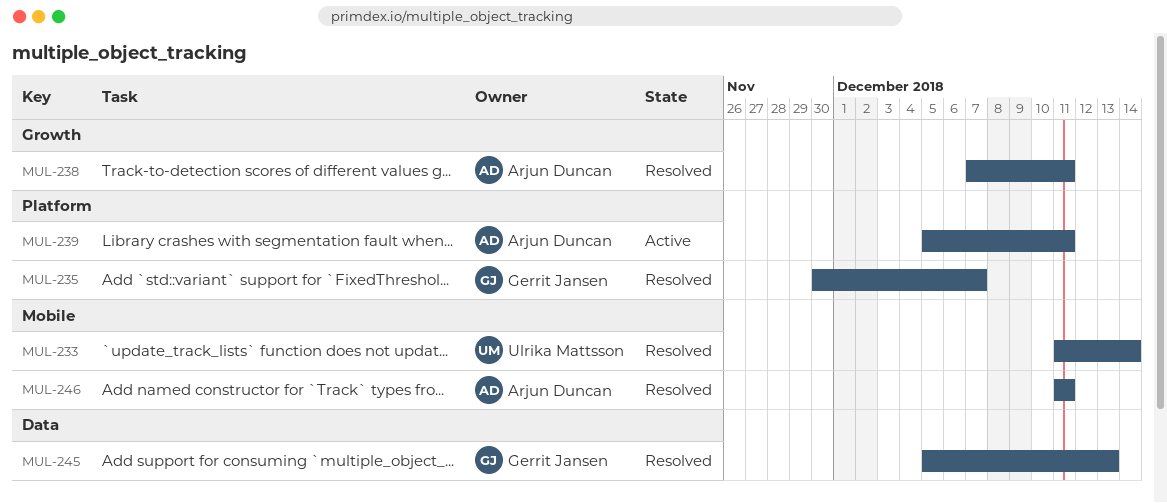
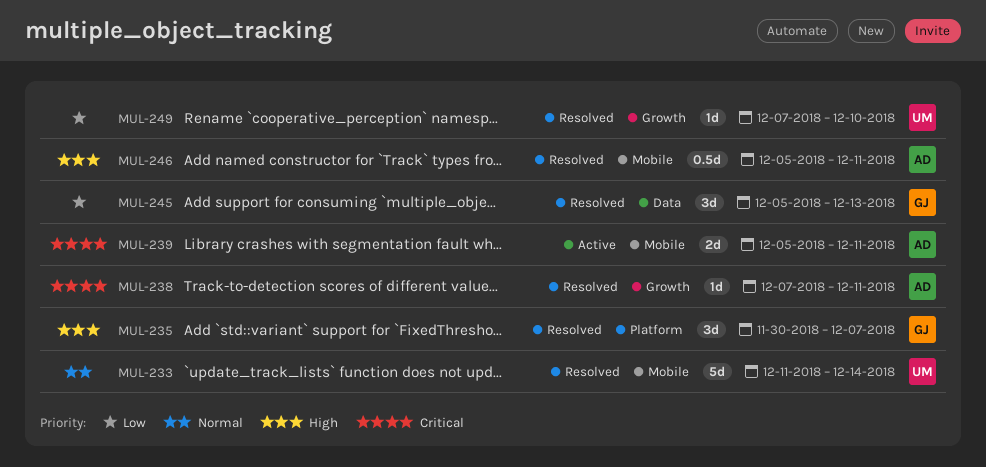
MUL-239, label: Platform -> Mobile
MUL-246, start: Dec 11 -> Dec 5
MUL-249: none -> present

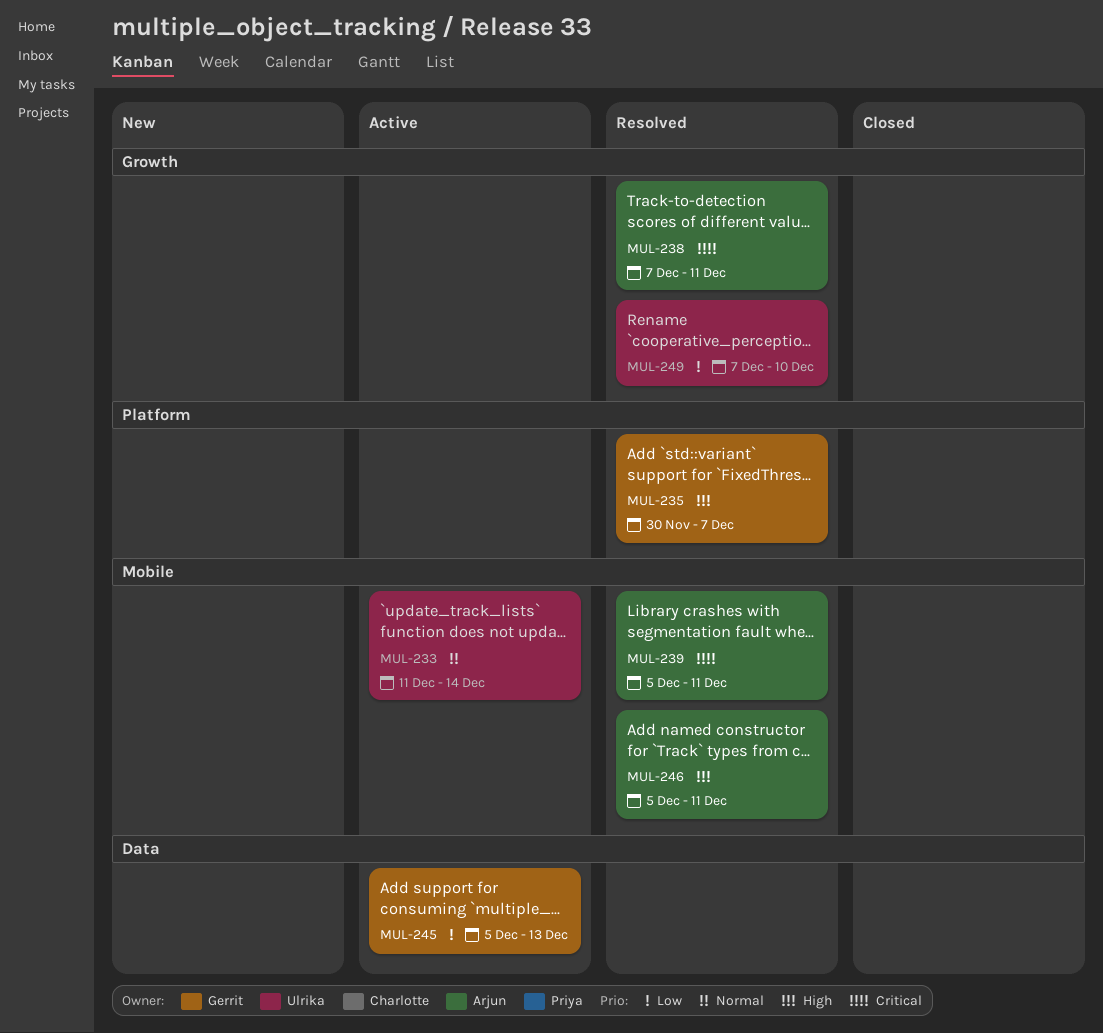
MUL-233, status: Resolved -> Active
MUL-239, status: Active -> Resolved
MUL-245, status: Resolved -> Active

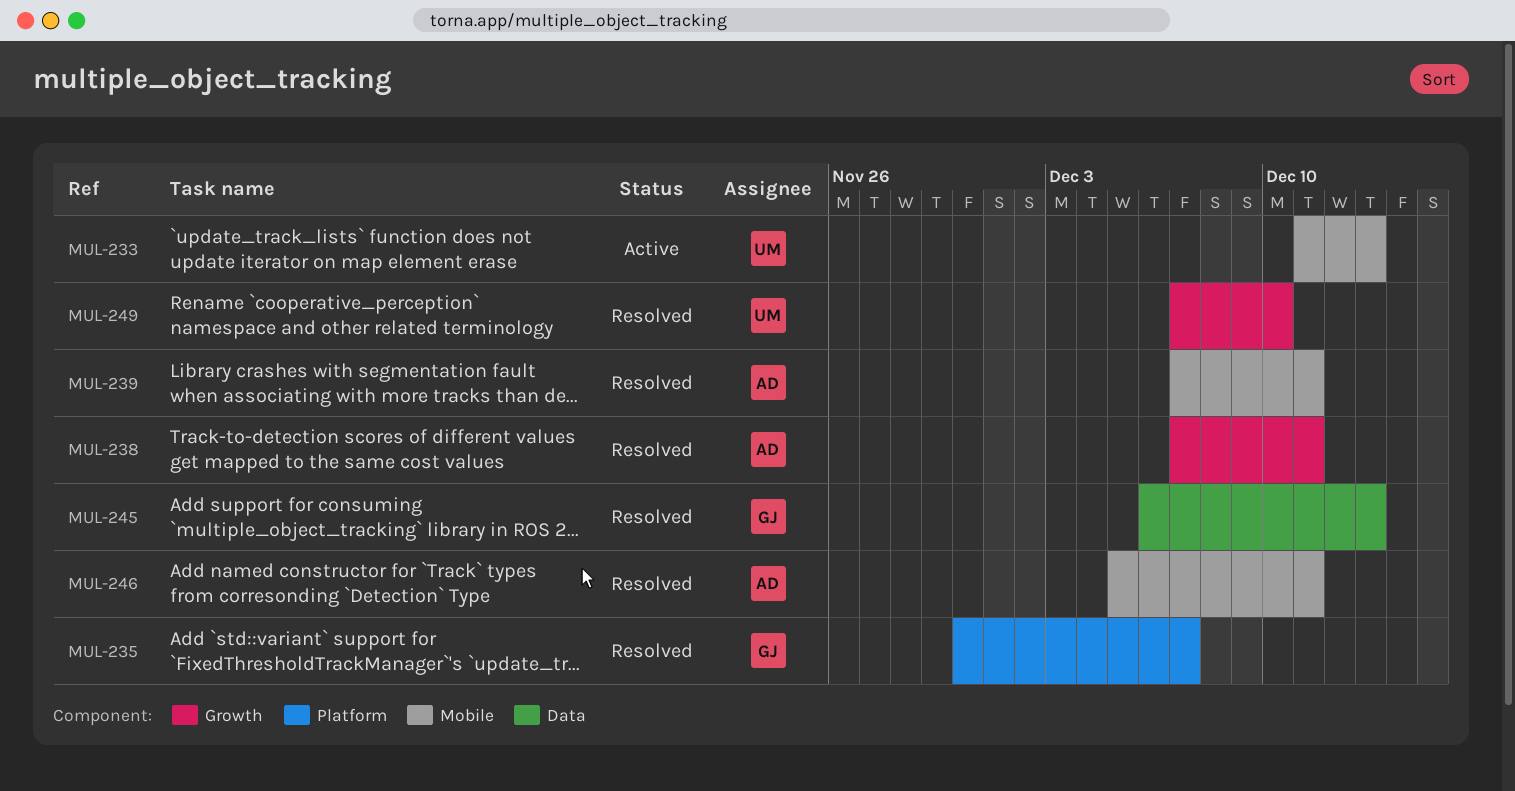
MUL-233, due: Dec 14 -> Dec 13
MUL-239, start: Dec 5 -> Dec 7
MUL-245, status: Active -> Resolved
MUL-245, start: Dec 5 -> Dec 6

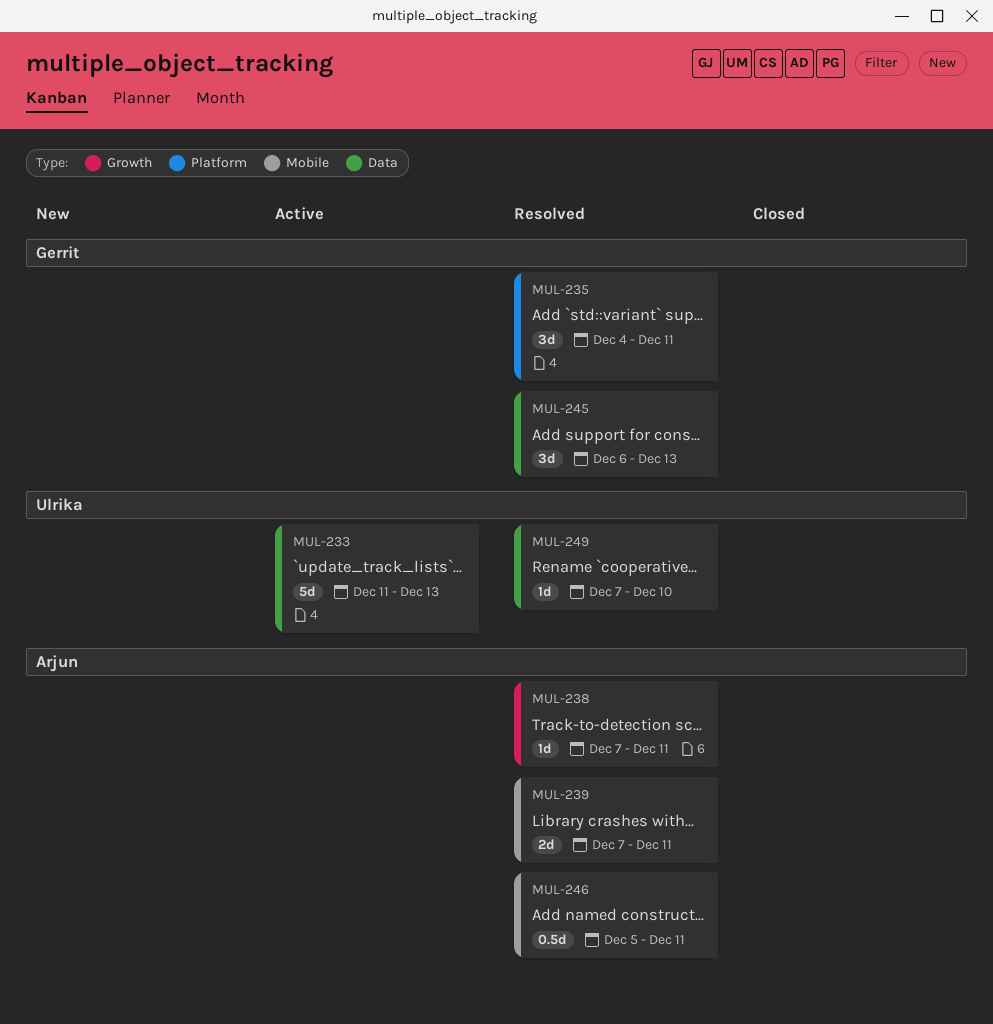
MUL-233, label: Mobile -> Data
MUL-235, start: Nov 30 -> Dec 4
MUL-235, due: Dec 7 -> Dec 11
MUL-249, label: Growth -> Data

